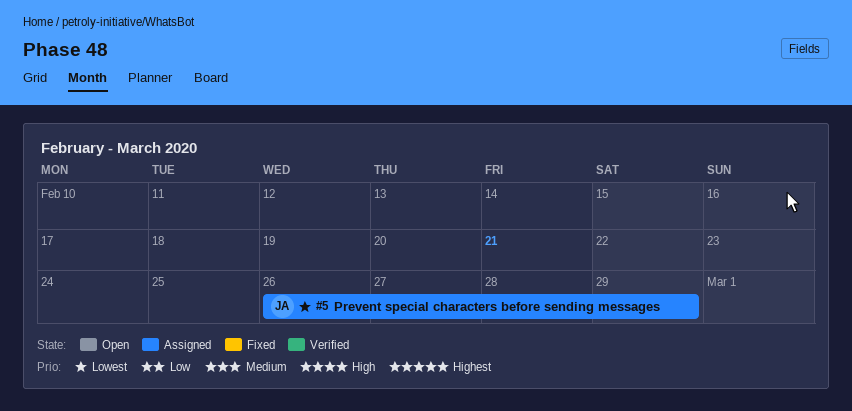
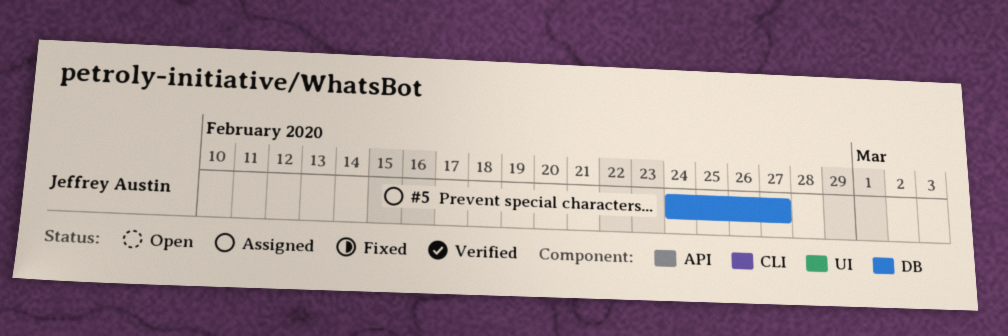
#5, start: Feb 26 -> Feb 24
#5, due: Feb 29 -> Feb 27

